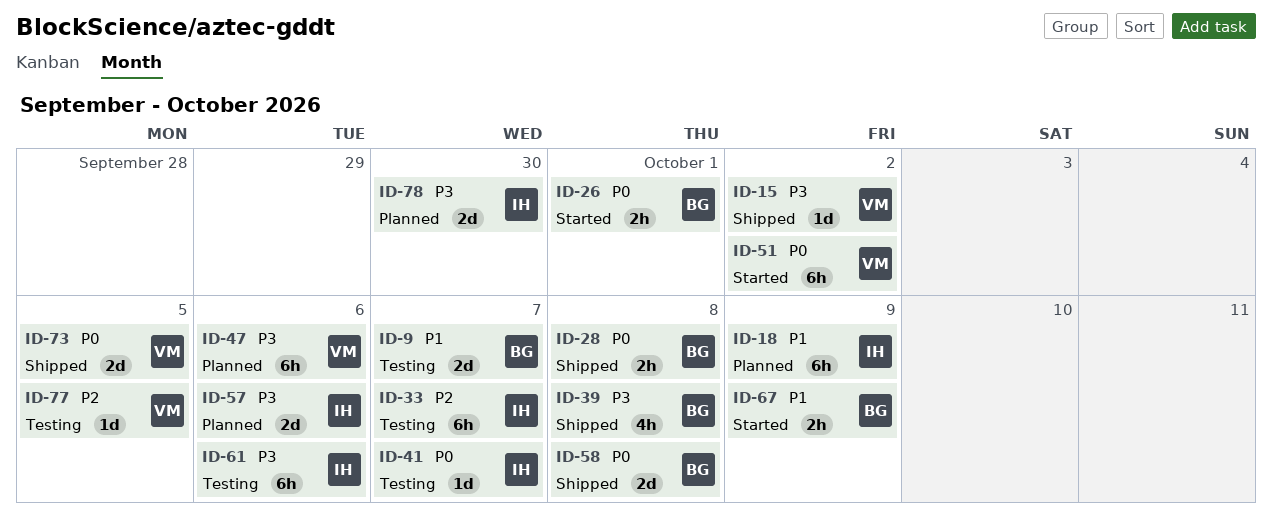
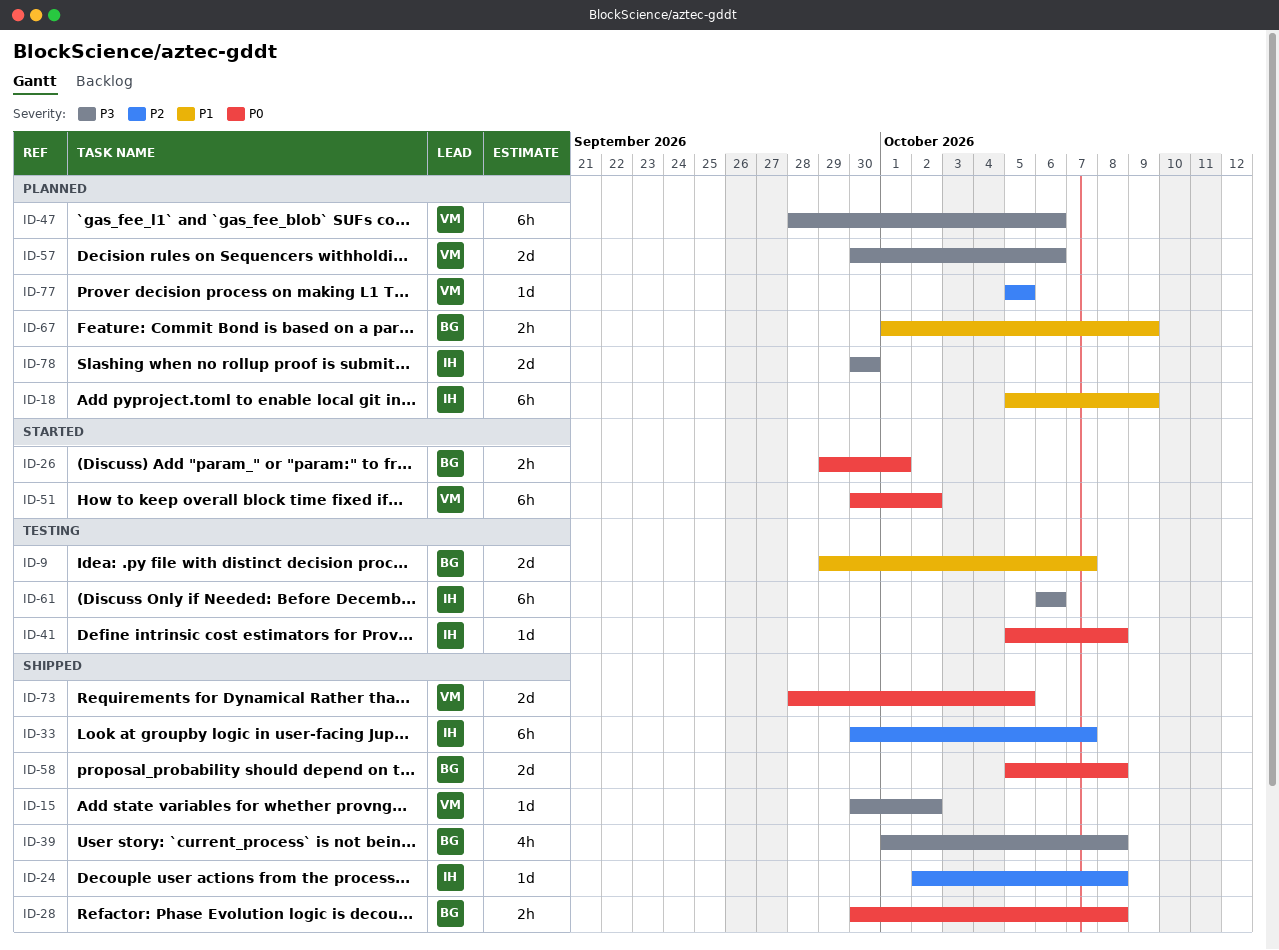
ID-24: none -> present
ID-33, status: Testing -> Shipped
ID-41, due: Oct 7 -> Oct 8
ID-57, owner: IH -> VM
ID-67, status: Started -> Planned
ID-77, status: Testing -> Planned

